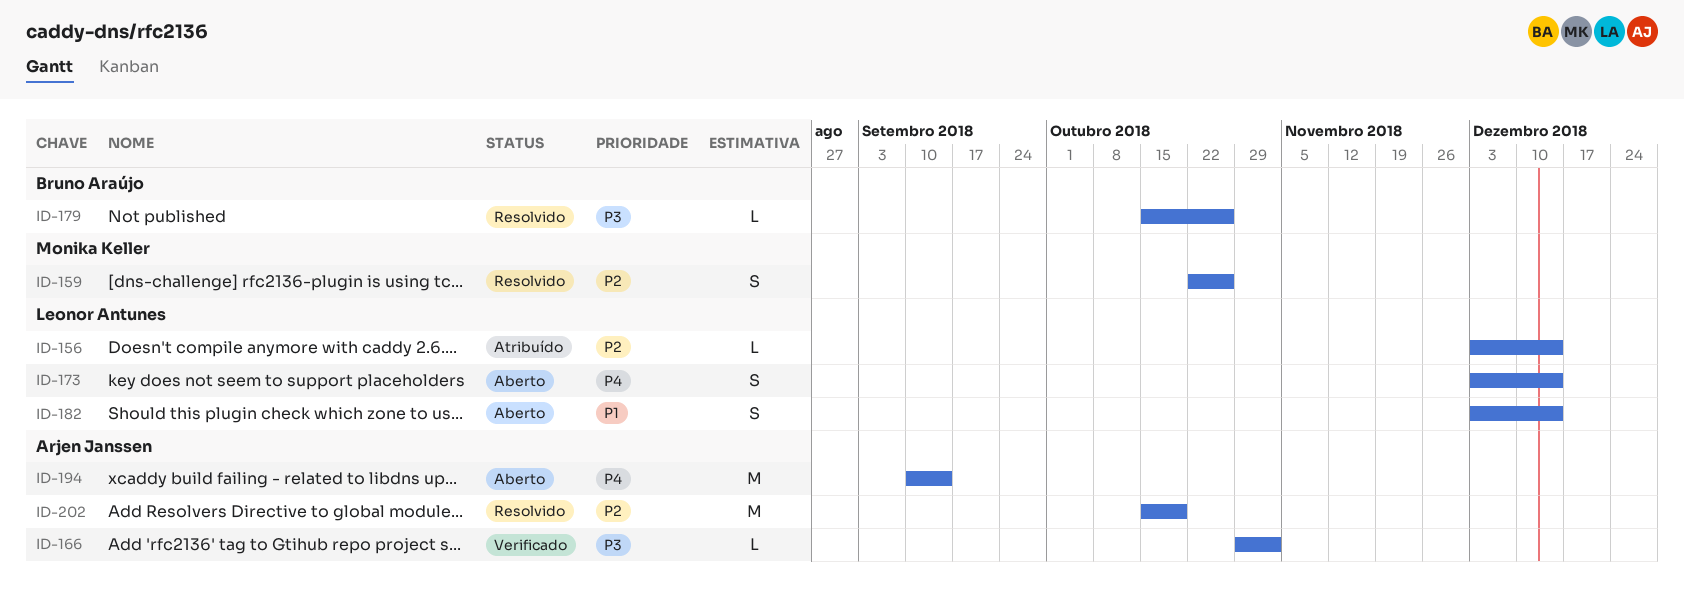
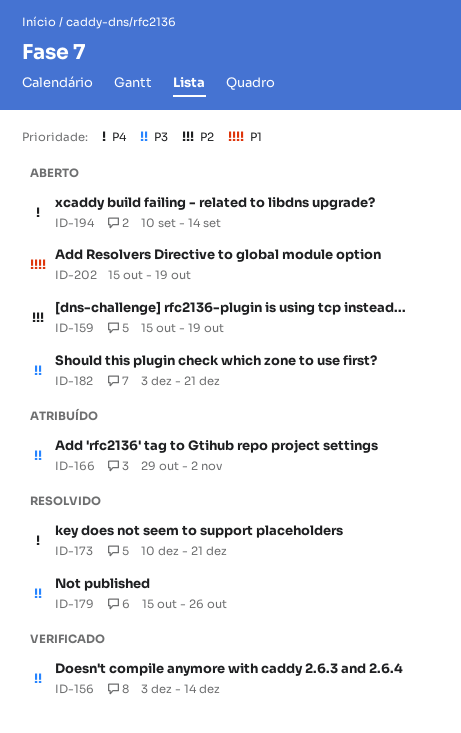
ID-156, status: Atribuído -> Verificado
ID-156, priority: P2 -> P3
ID-159, status: Resolvido -> Aberto
ID-159, start: Oct 22 -> Oct 15
ID-159, due: Oct 26 -> Oct 19
ID-166, status: Verificado -> Atribuído
ID-173, status: Aberto -> Resolvido
ID-173, start: Dec 3 -> Dec 10
ID-173, due: Dec 14 -> Dec 21
ID-182, priority: P1 -> P3
ID-182, due: Dec 14 -> Dec 21
ID-202, status: Resolvido -> Aberto
ID-202, priority: P2 -> P1

